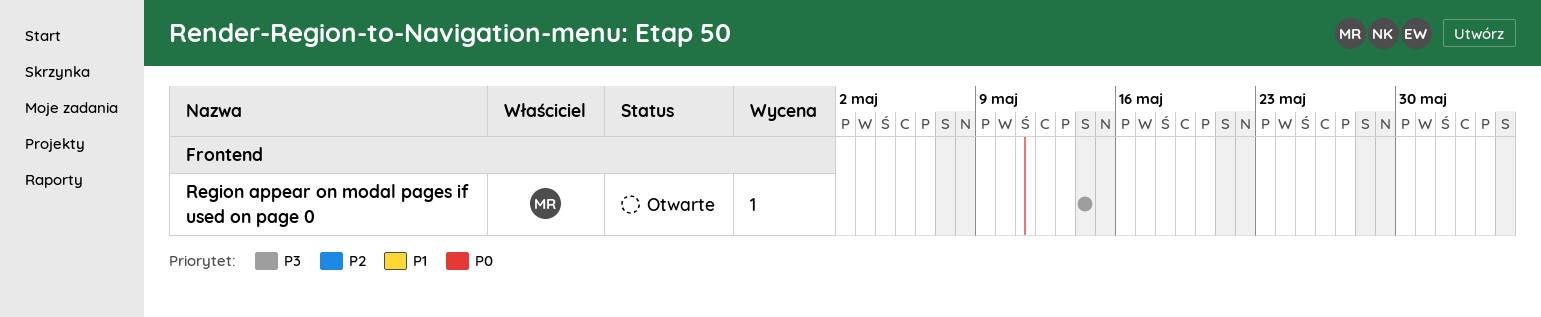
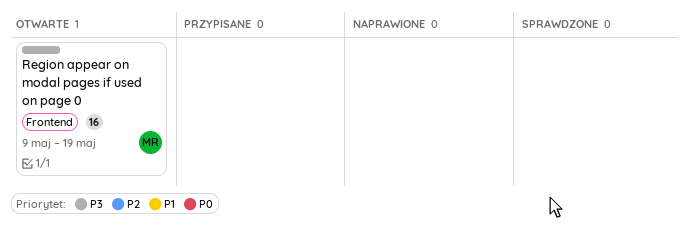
Region appear on modal pages if used on page 0, estimate: 1 -> 16
Region appear on modal pages if used on page 0, start: May 14 -> May 9
Region appear on modal pages if used on page 0, due: May 14 -> May 19

